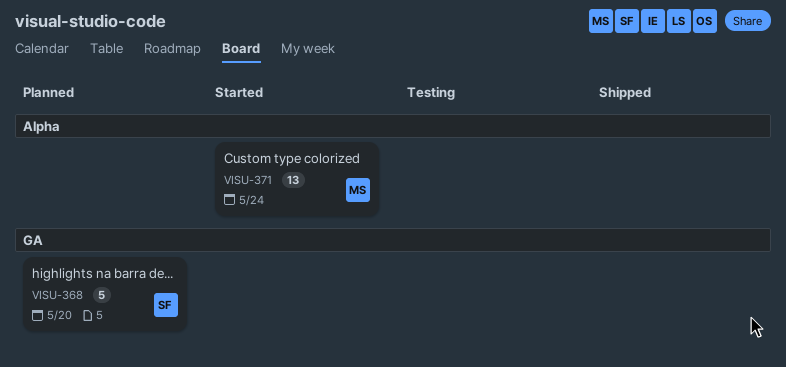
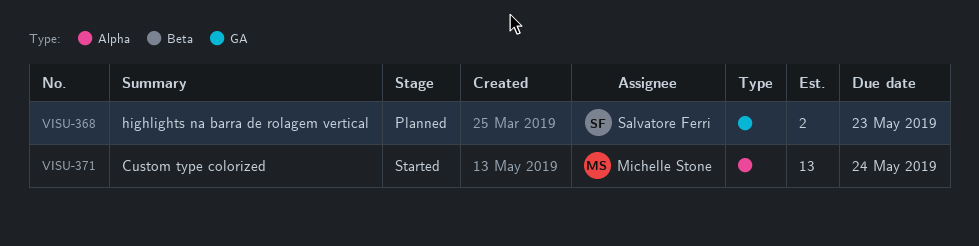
VISU-368, estimate: 5 -> 2
VISU-368, due: May 20 -> May 23

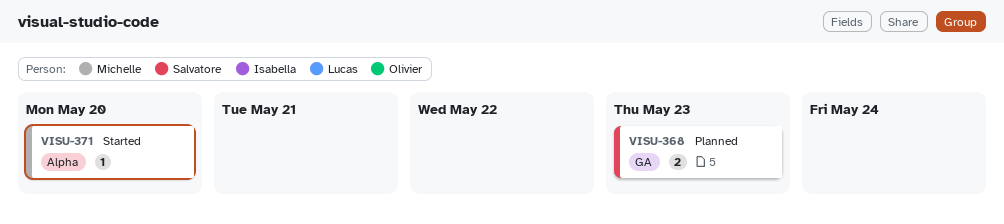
VISU-371, estimate: 13 -> 1
VISU-371, due: May 24 -> May 20

